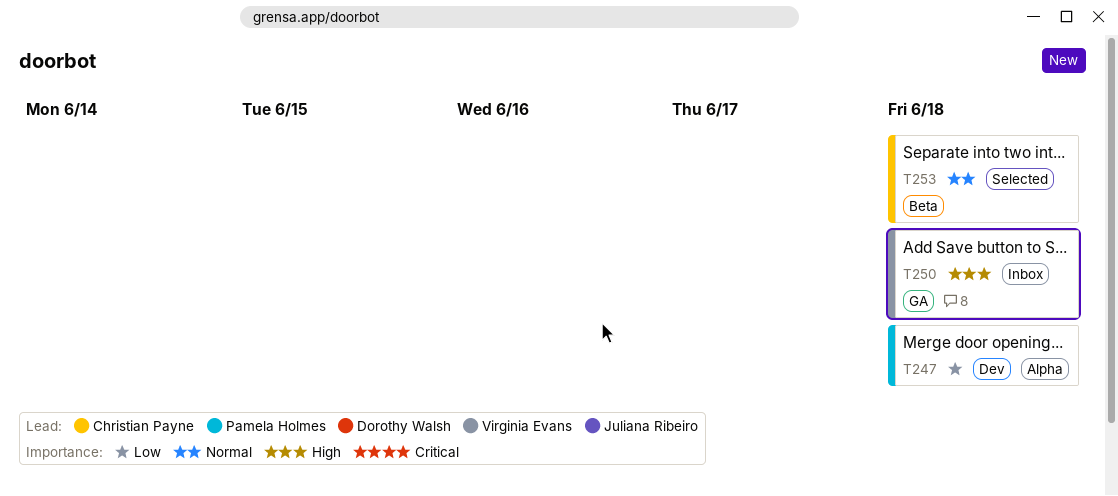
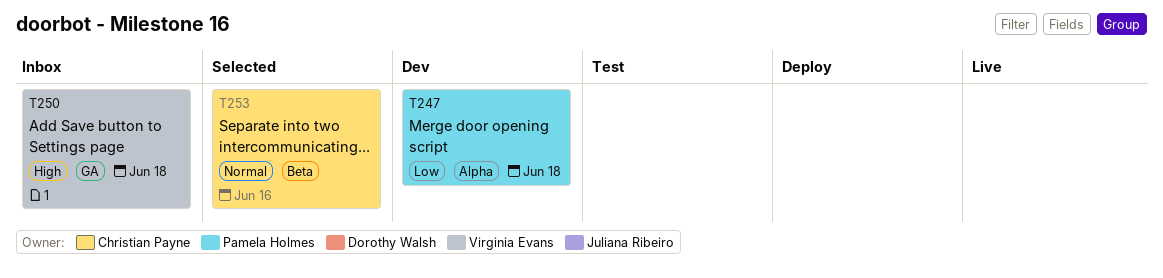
T253, due: Jun 18 -> Jun 16

